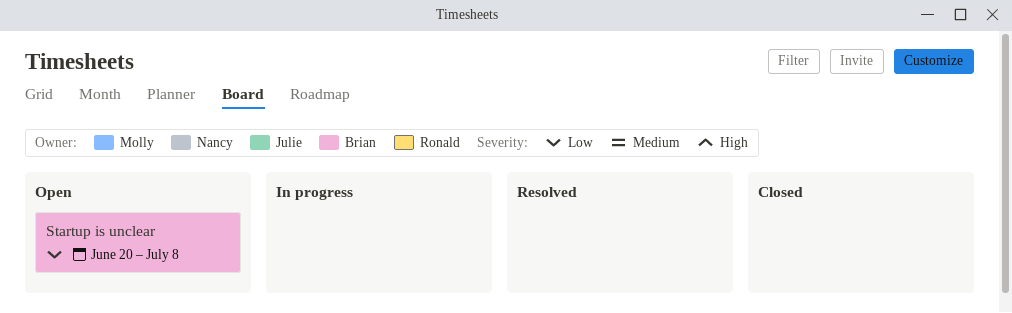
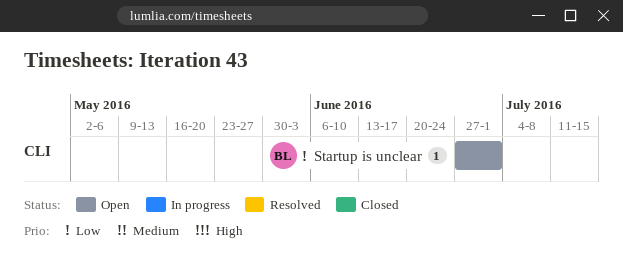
Startup is unclear, start: Jun 20 -> Jun 27
Startup is unclear, due: Jul 8 -> Jul 1

